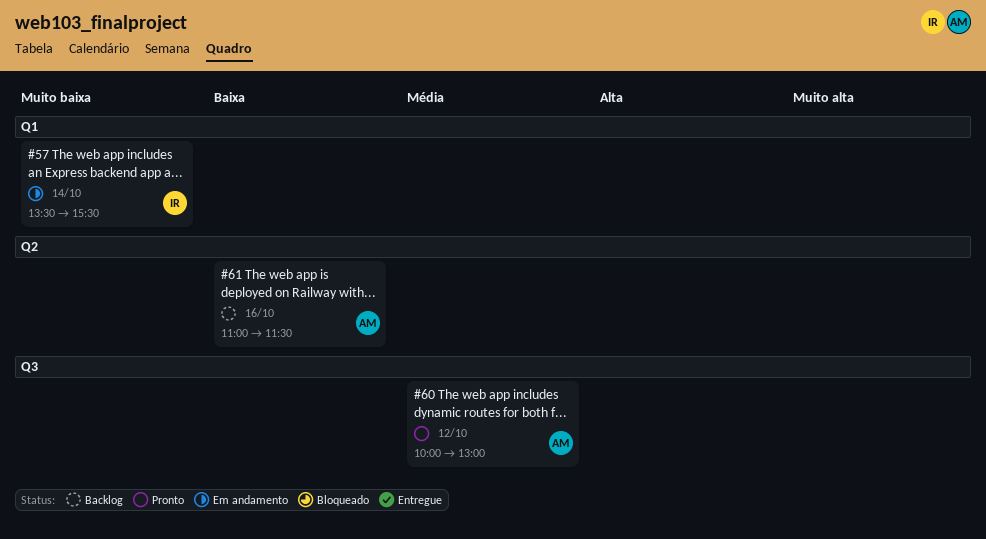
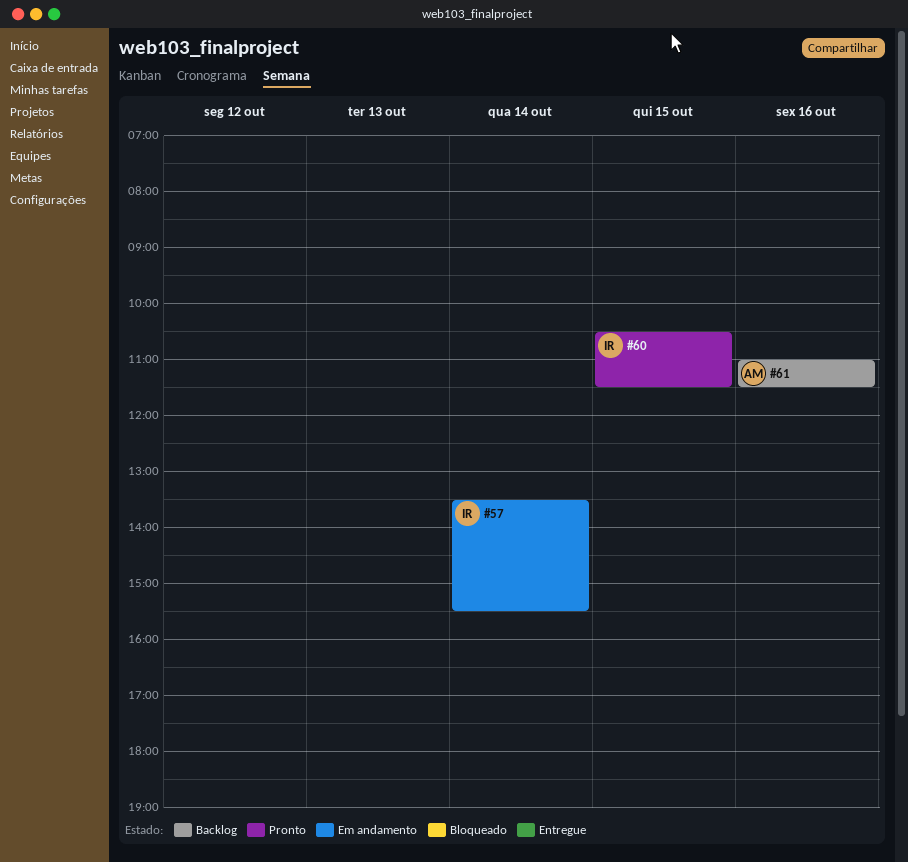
#60, owner: AM -> IR
#60, day: Oct 12 -> Oct 15
#60, begins: 10:00 -> 10:30
#60, ends: 13:00 -> 11:30

